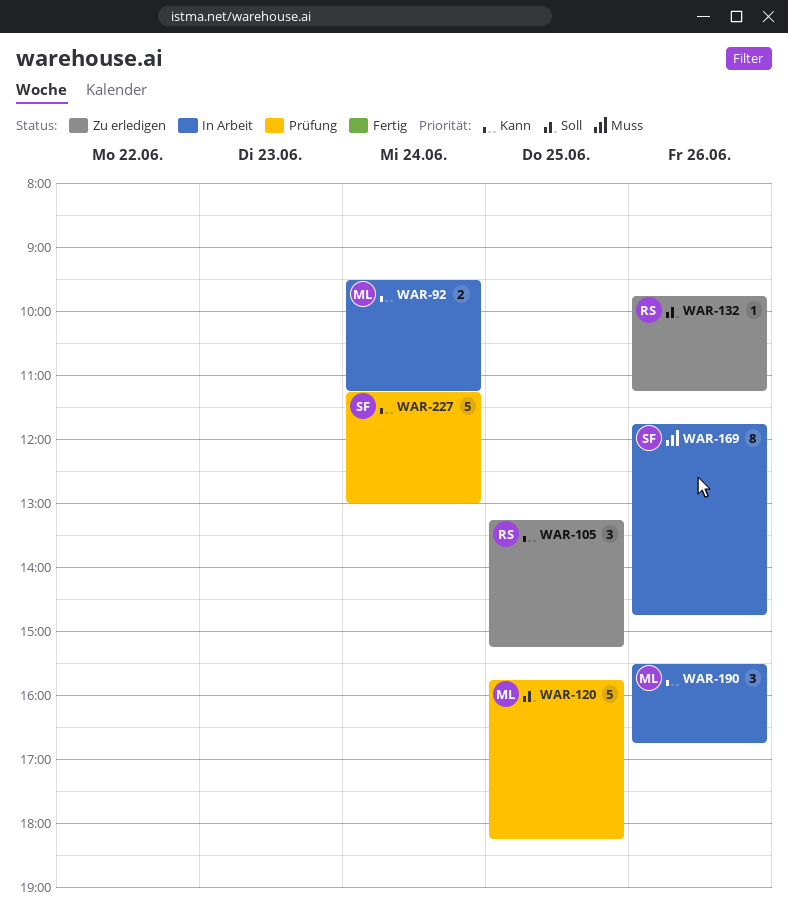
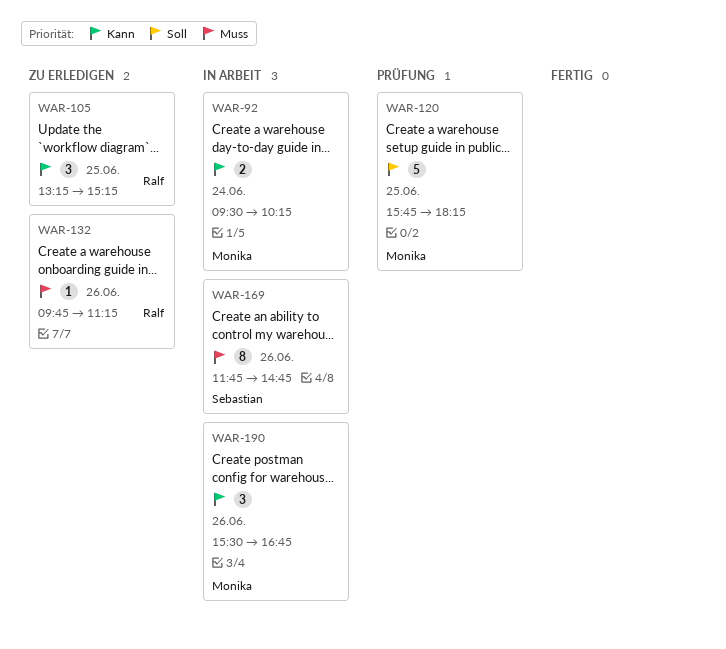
WAR-92, ends: 11:15 -> 10:15
WAR-132, priority: Soll -> Muss
WAR-227: present -> none

